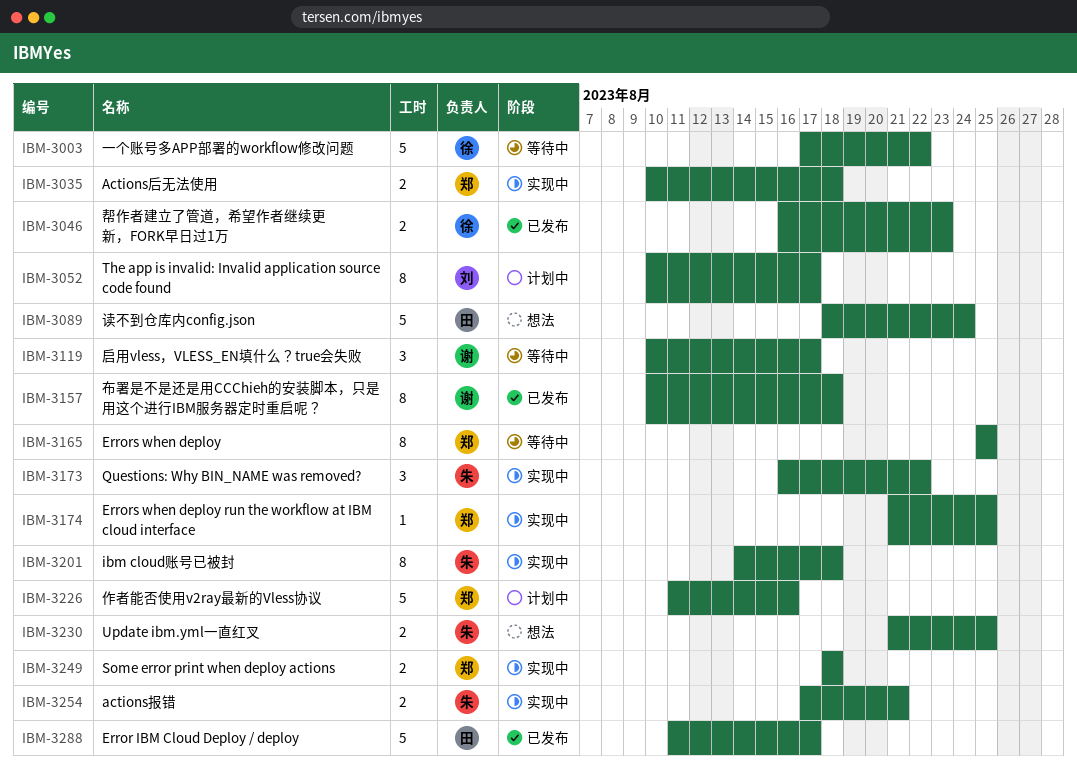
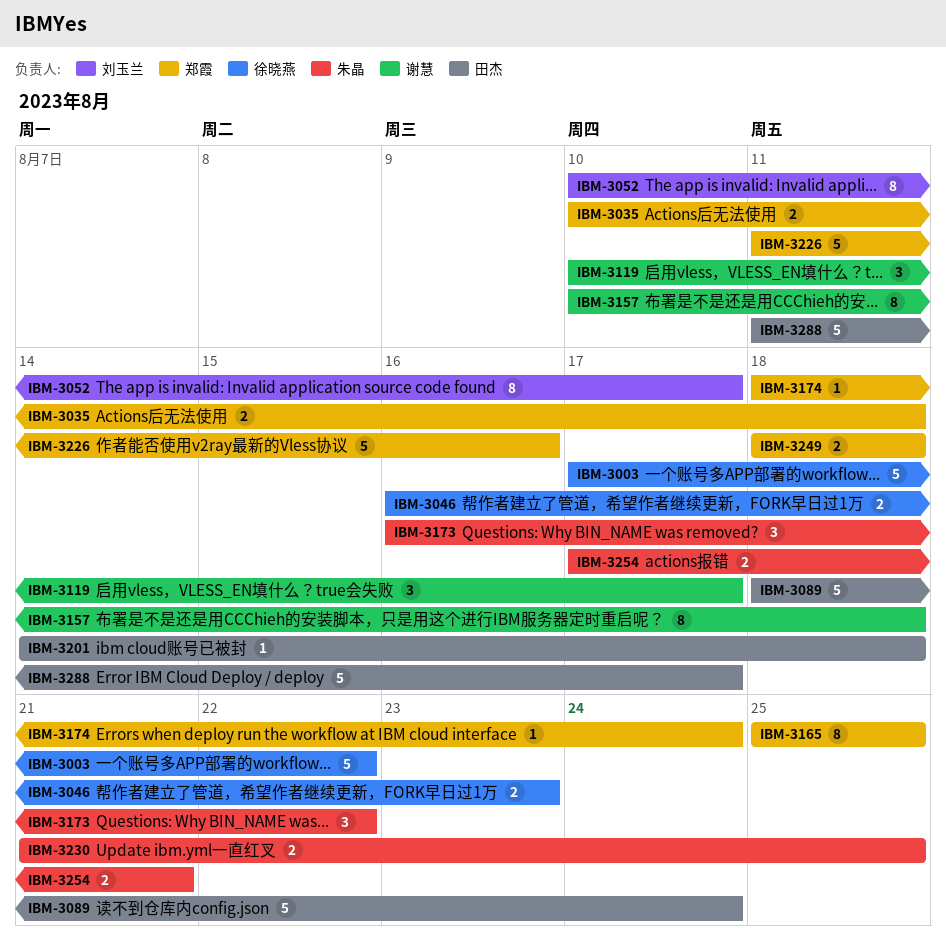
IBM-3174, start: Aug 21 -> Aug 18
IBM-3174, due: Aug 25 -> Aug 24
IBM-3201, owner: 朱晶 -> 田杰
IBM-3201, estimate: 8 -> 1

